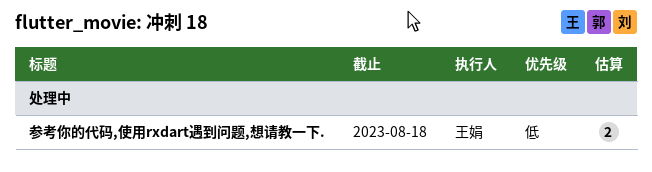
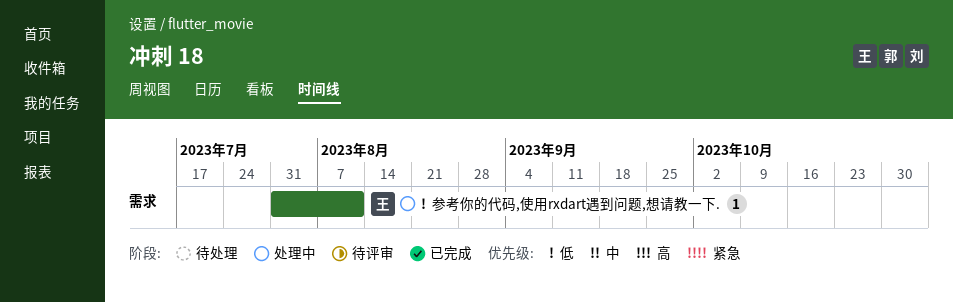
参考你的代码,使用rxdart遇到问题,想请教一下., estimate: 2 -> 1
参考你的代码,使用rxdart遇到问题,想请教一下., due: Aug 18 -> Aug 11

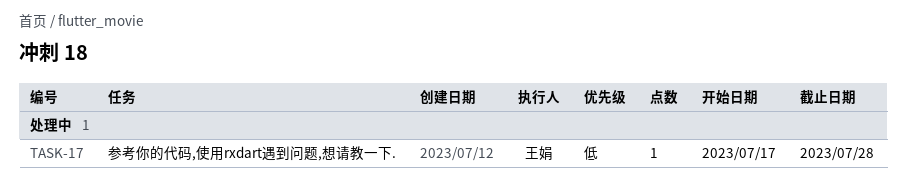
参考你的代码,使用rxdart遇到问题,想请教一下., start: Jul 31 -> Jul 17
参考你的代码,使用rxdart遇到问题,想请教一下., due: Aug 11 -> Jul 28

